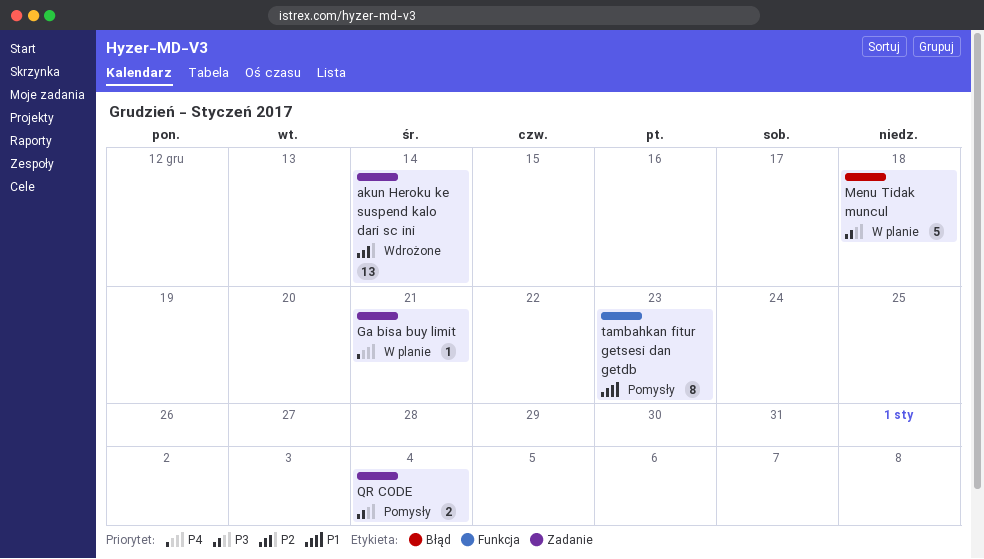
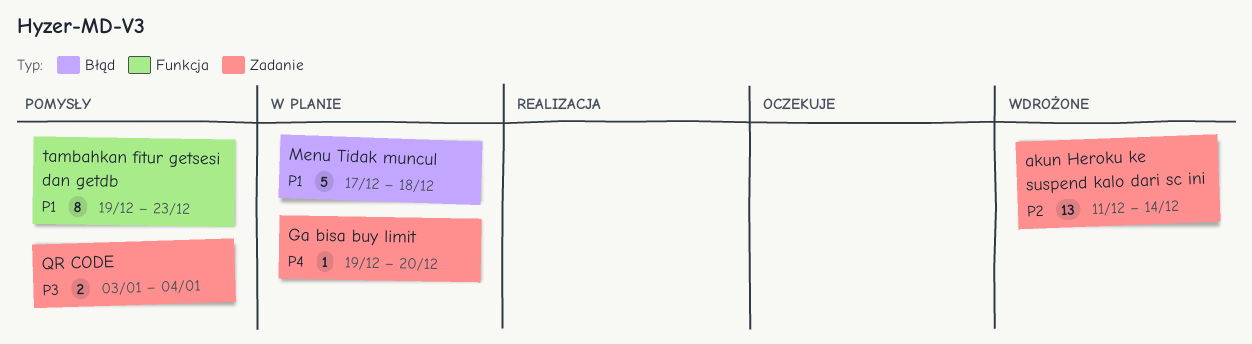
Ga bisa buy limit, due: Dec 21 -> Dec 20
Menu Tidak muncul, priority: P3 -> P1

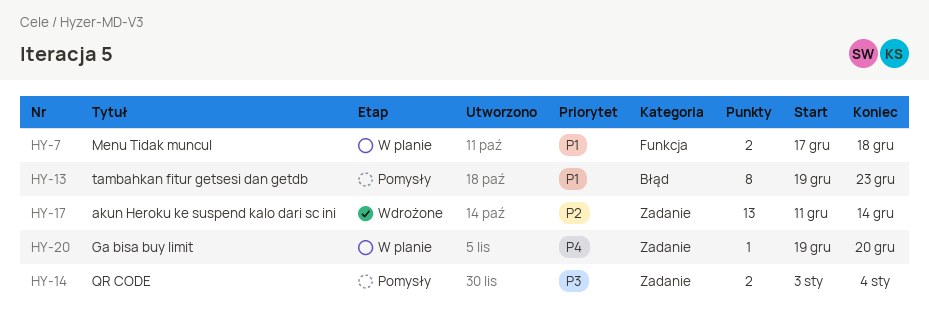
Menu Tidak muncul, label: Błąd -> Funkcja
Menu Tidak muncul, estimate: 5 -> 2
tambahkan fitur getsesi dan getdb, label: Funkcja -> Błąd

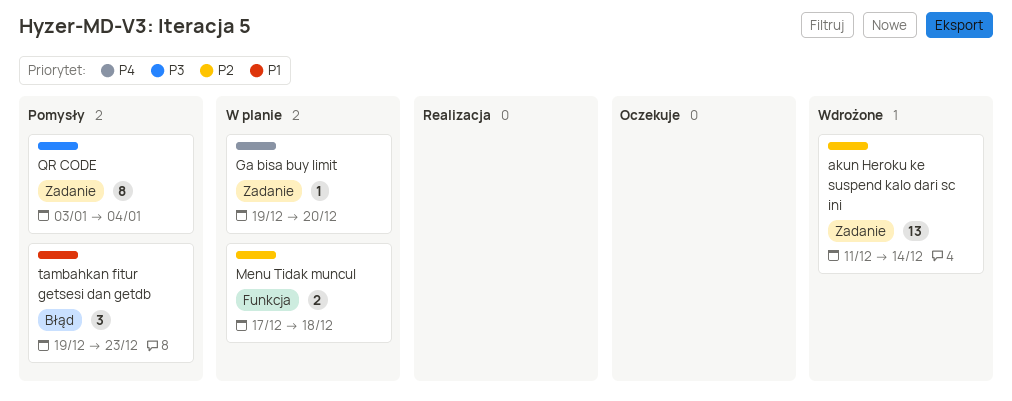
Menu Tidak muncul, priority: P1 -> P2
QR CODE, estimate: 2 -> 8
tambahkan fitur getsesi dan getdb, estimate: 8 -> 3

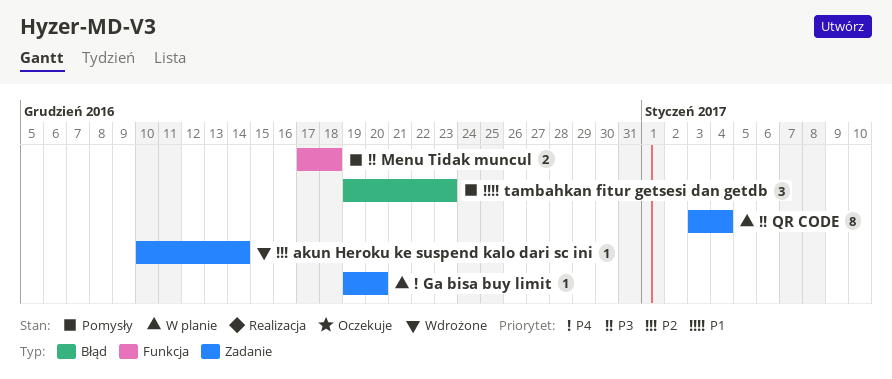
akun Heroku ke suspend kalo dari sc ini, estimate: 13 -> 1
akun Heroku ke suspend kalo dari sc ini, start: Dec 11 -> Dec 10
Menu Tidak muncul, status: W planie -> Pomysły
Menu Tidak muncul, priority: P2 -> P3
QR CODE, status: Pomysły -> W planie

